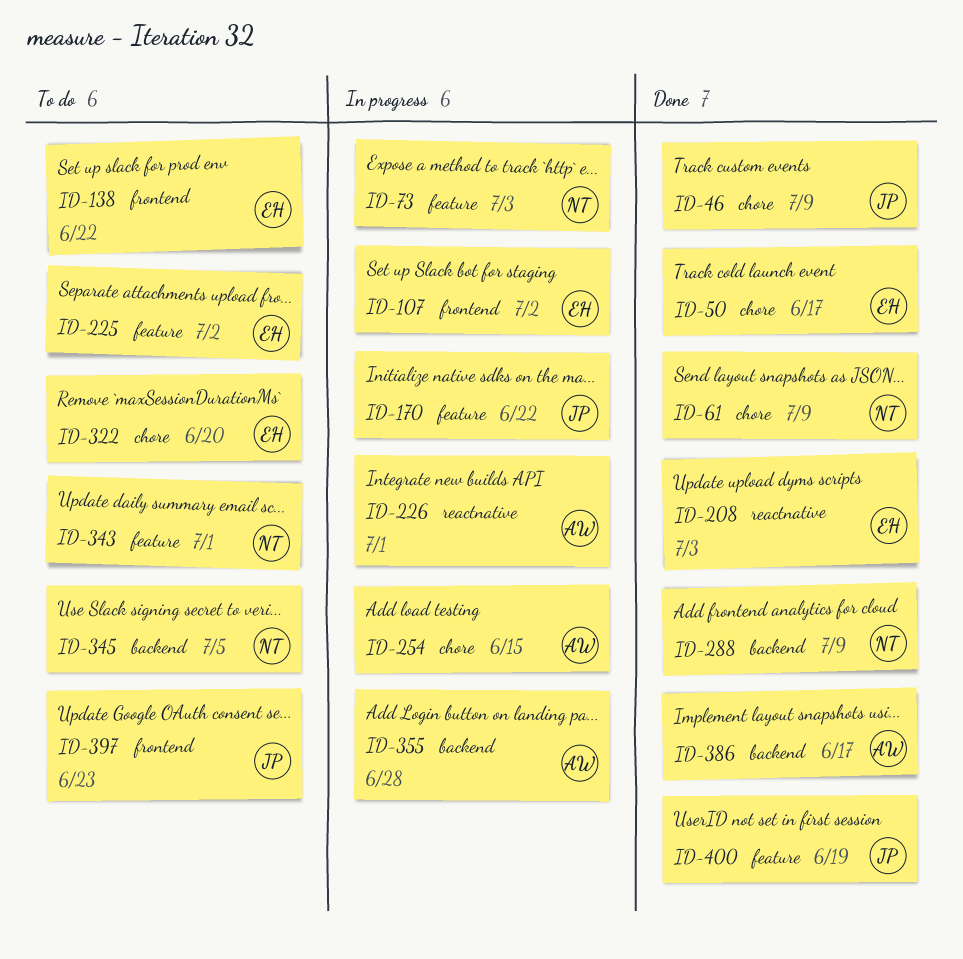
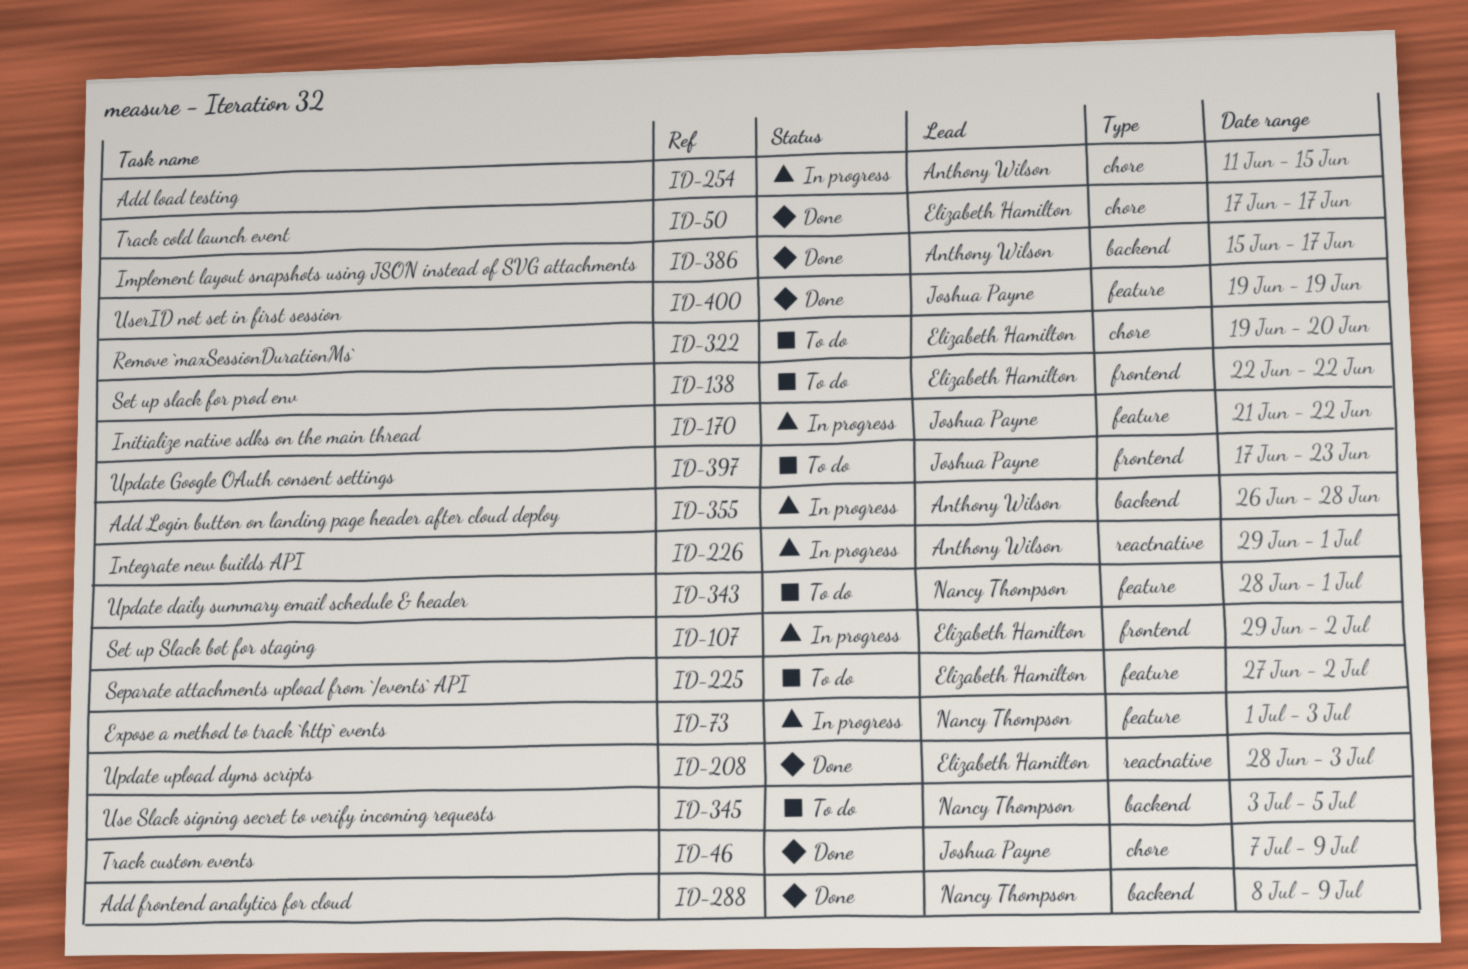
ID-61: present -> none

